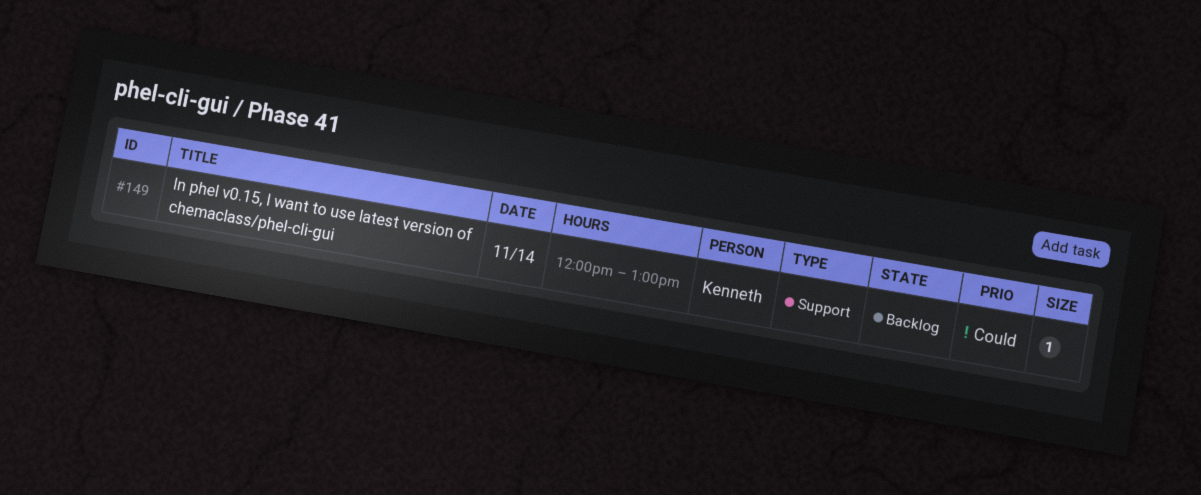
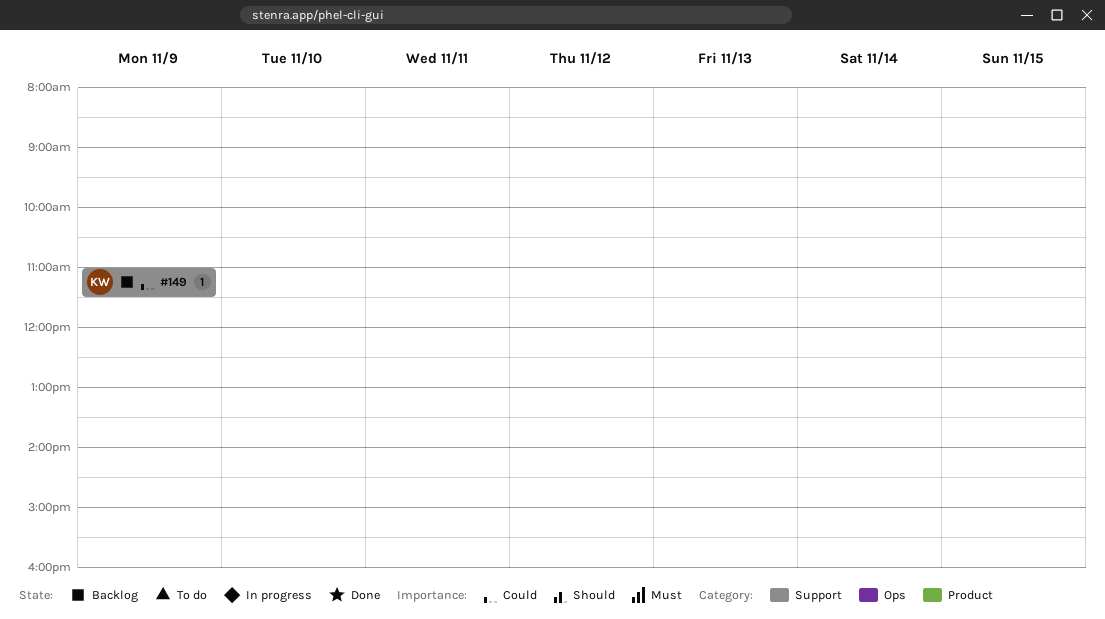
#149, day: Nov 14 -> Nov 9
#149, begins: 12:00 -> 11:00
#149, ends: 13:00 -> 11:30

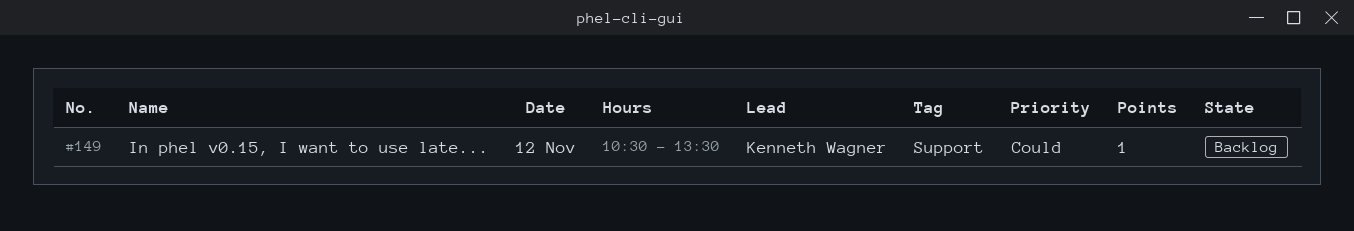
#149, day: Nov 9 -> Nov 12
#149, begins: 11:00 -> 10:30
#149, ends: 11:30 -> 13:30

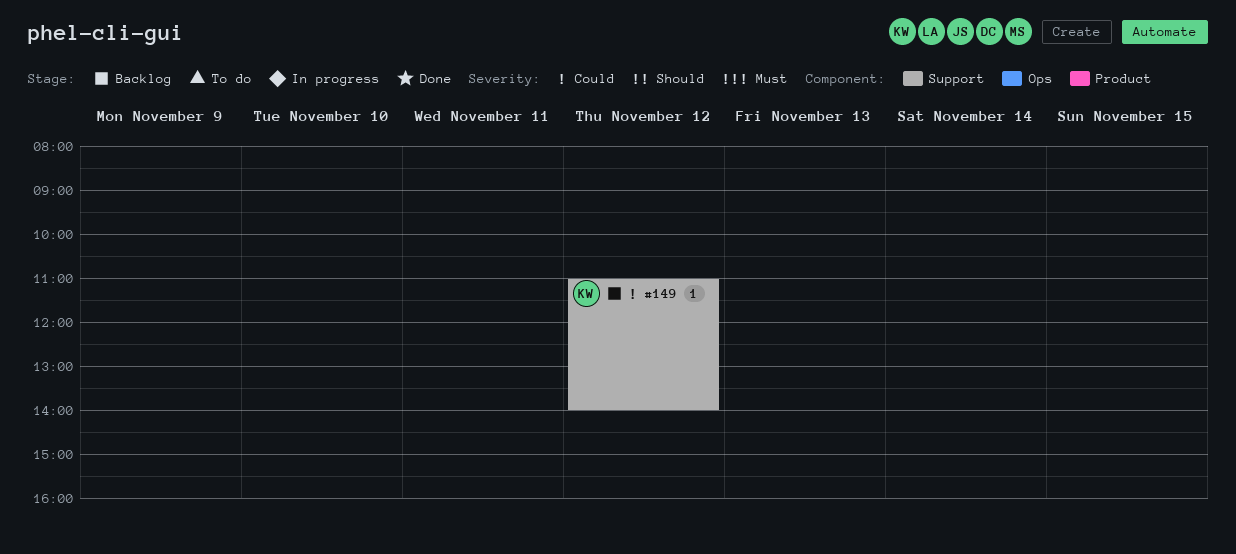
#149, begins: 10:30 -> 11:00
#149, ends: 13:30 -> 14:00

